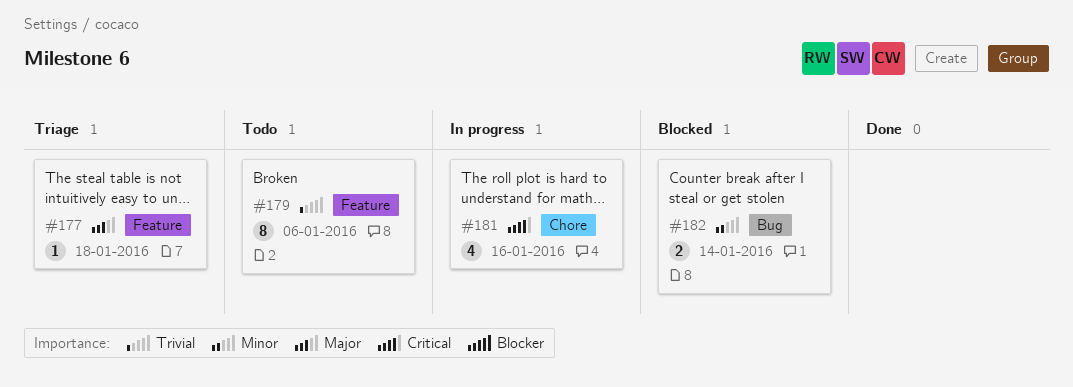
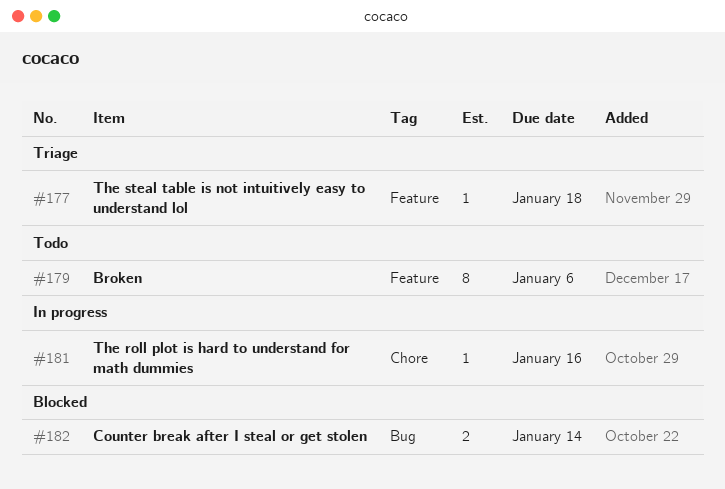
#181, estimate: 4 -> 1

